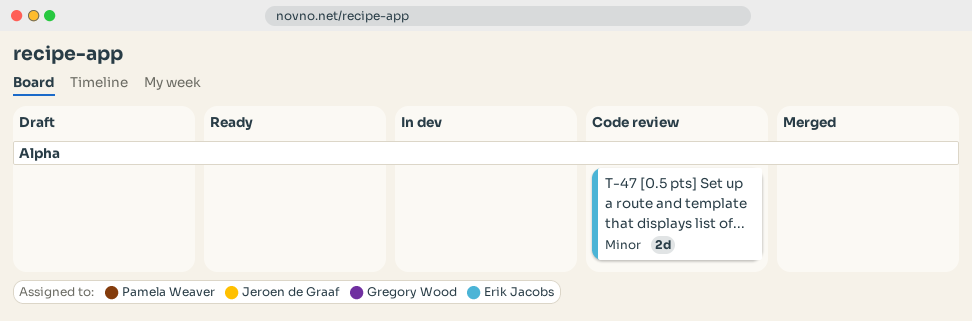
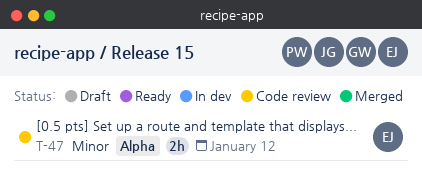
T-47, estimate: 2d -> 2h

